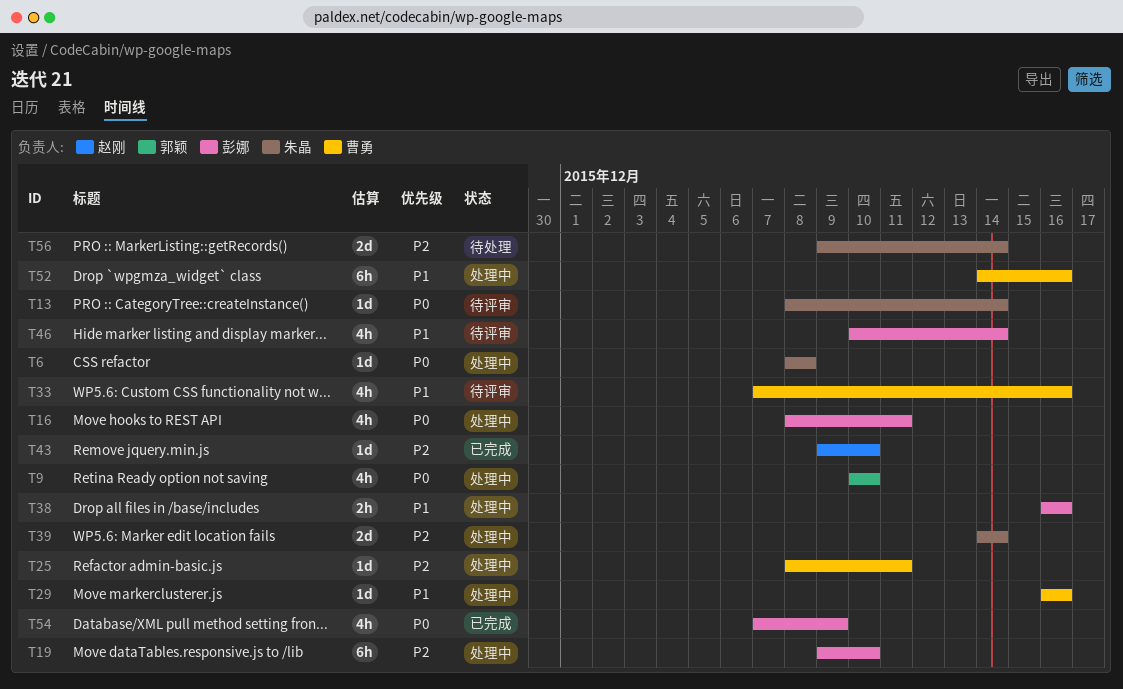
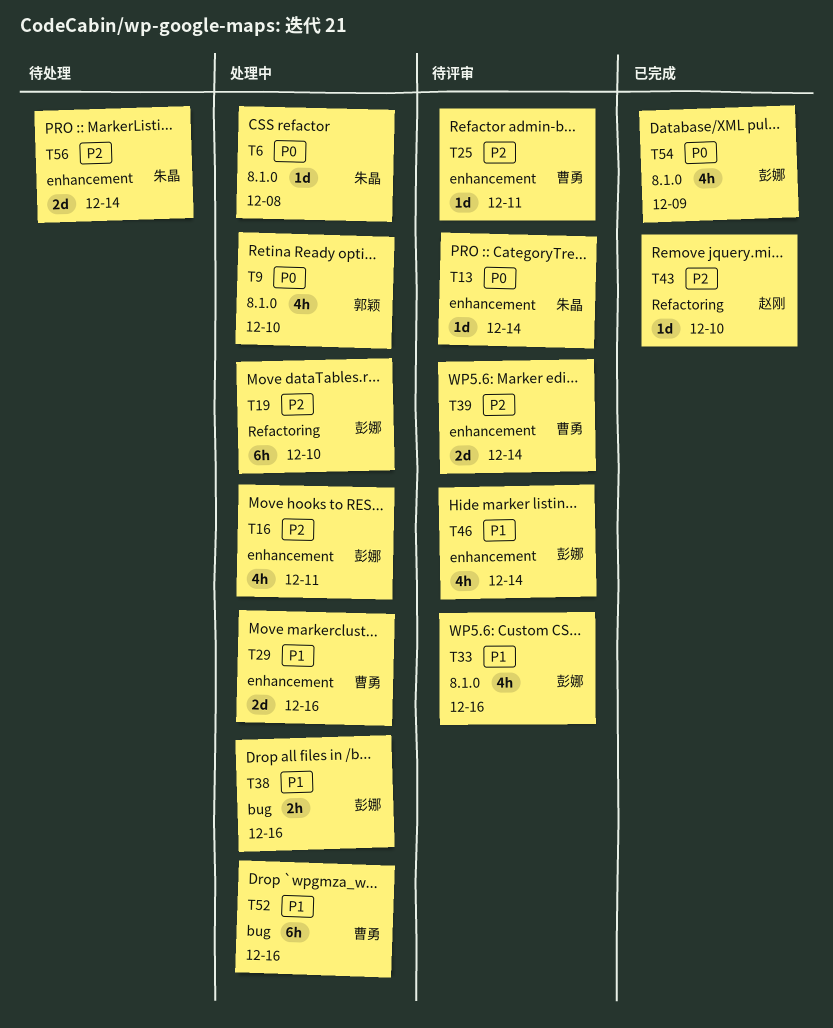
T16, priority: P0 -> P2
T25, status: 处理中 -> 待评审
T29, estimate: 1d -> 2d
T33, owner: 曹勇 -> 彭娜
T39, status: 处理中 -> 待评审
T39, owner: 朱晶 -> 曹勇

